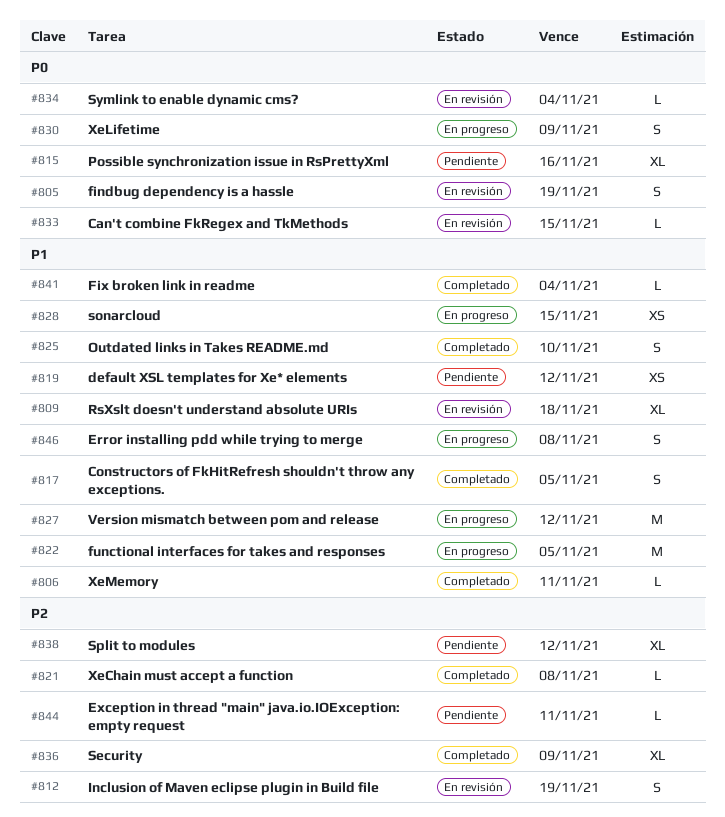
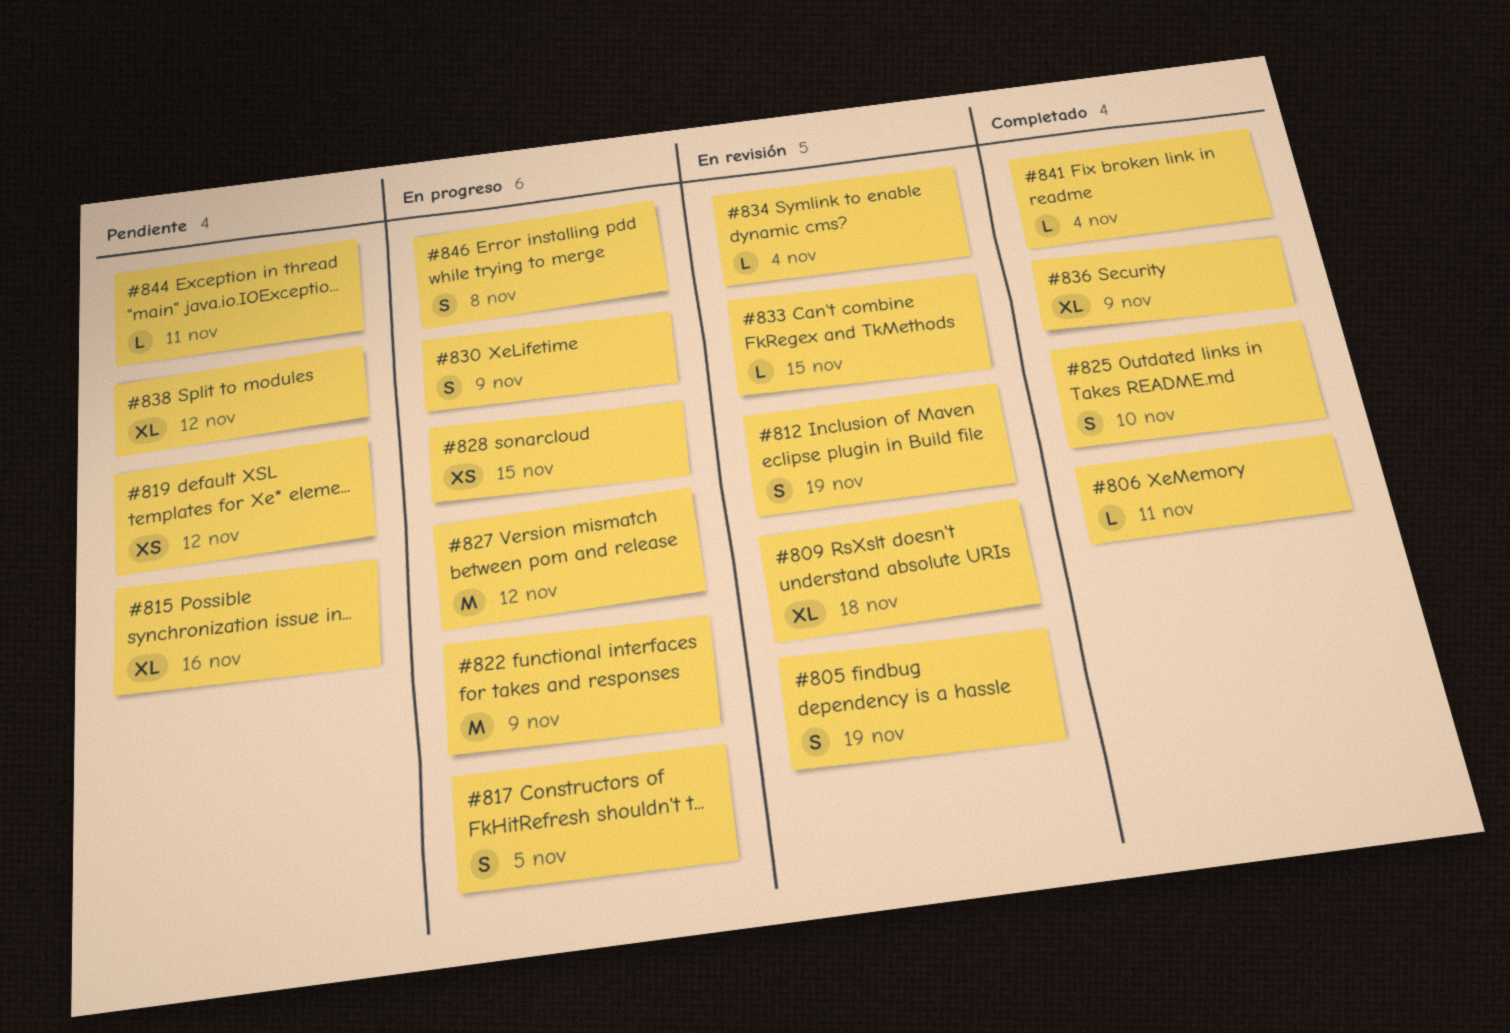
#817, status: Completado -> En progreso
#821: present -> none
#822, due: Nov 5 -> Nov 9

